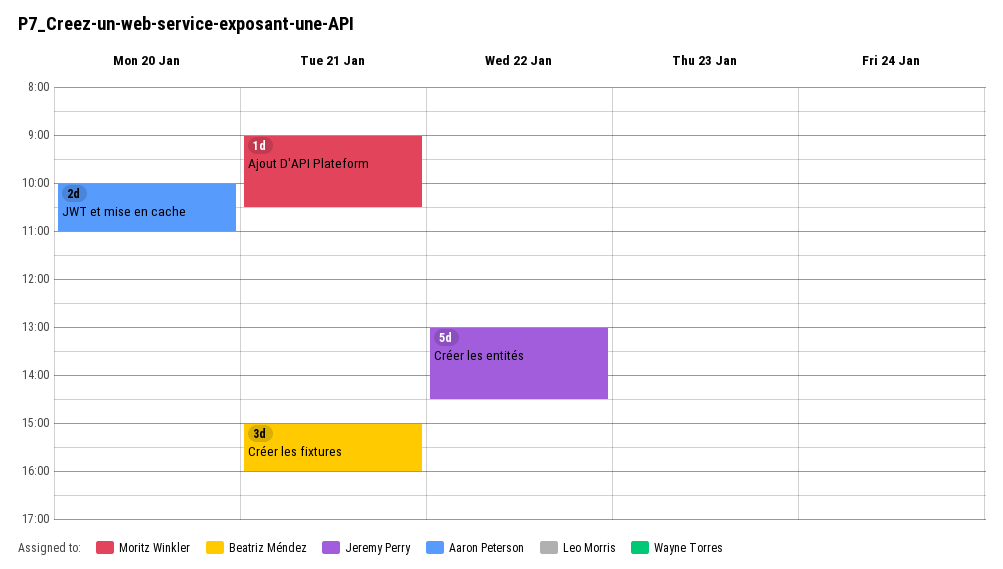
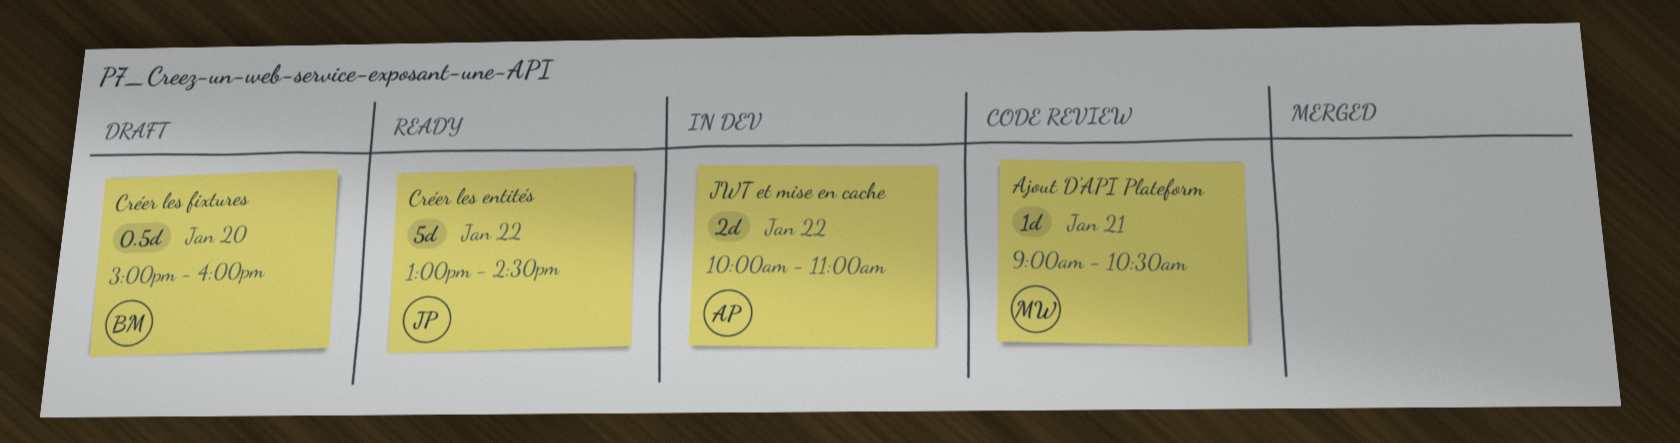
Créer les fixtures, estimate: 3d -> 0.5d
Créer les fixtures, day: Jan 21 -> Jan 20
JWT et mise en cache, day: Jan 20 -> Jan 22

